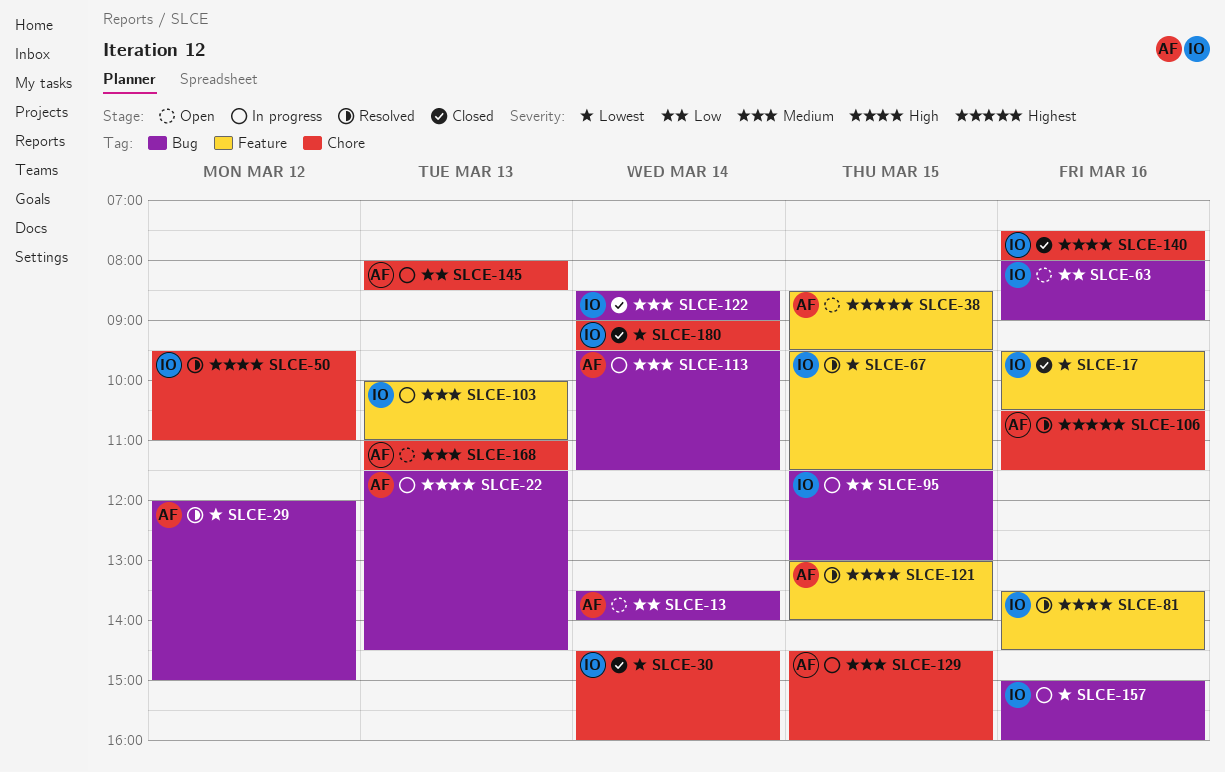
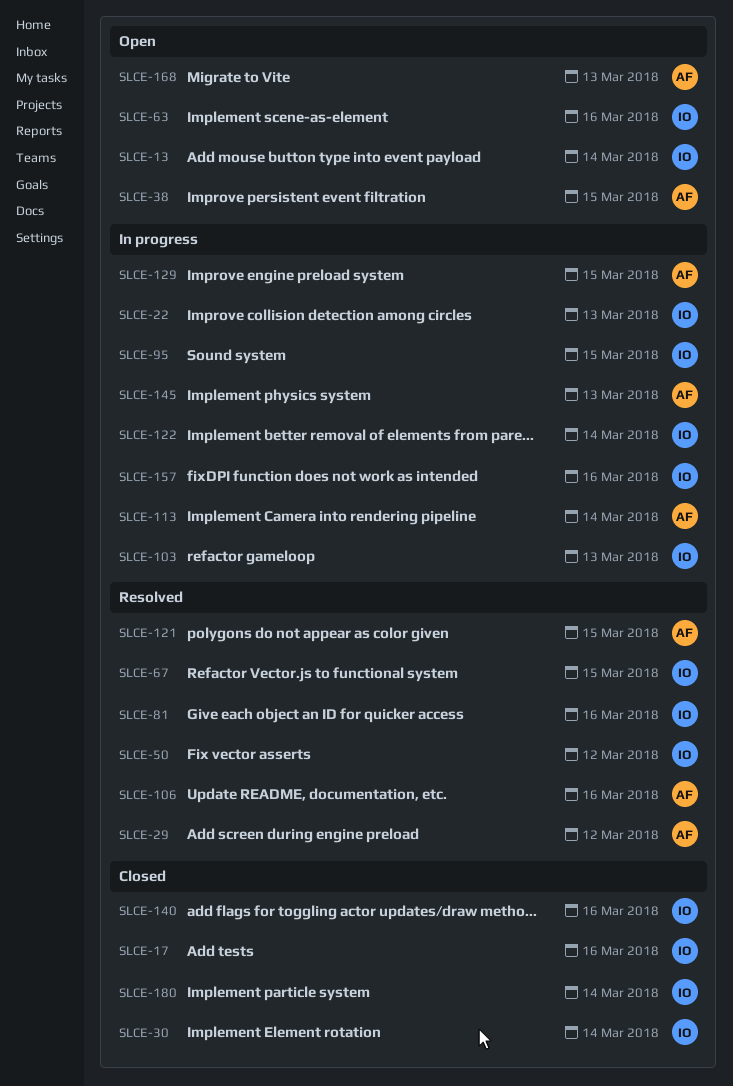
SLCE-13, owner: AF -> IO
SLCE-22, owner: AF -> IO
SLCE-122, status: Closed -> In progress

